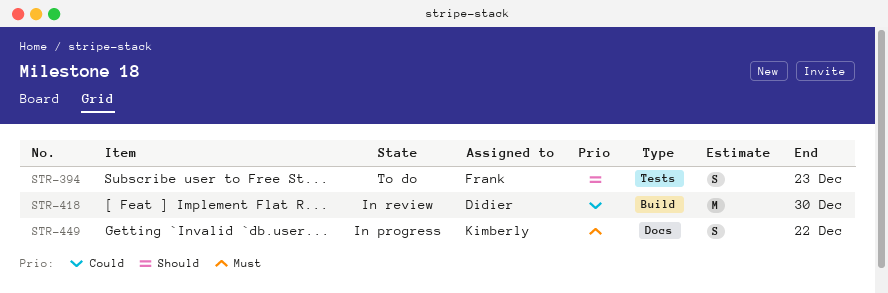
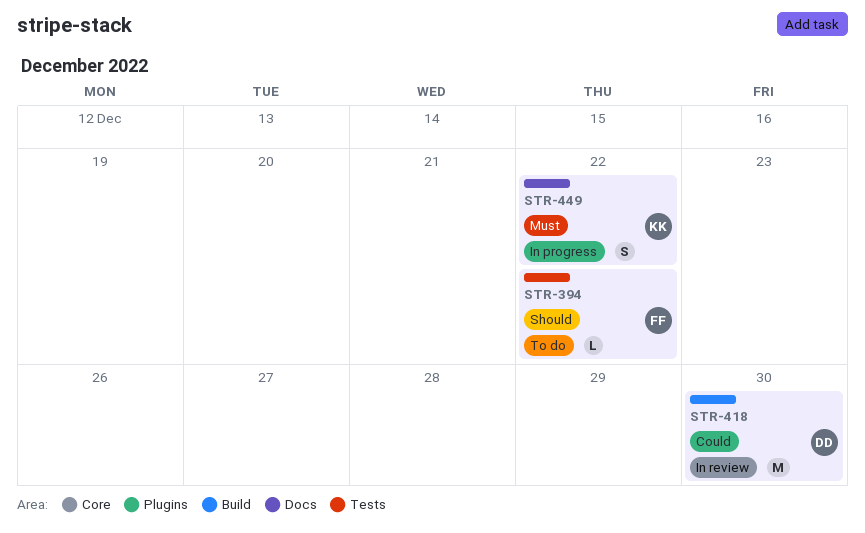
STR-394, estimate: S -> L
STR-394, due: Dec 23 -> Dec 22

